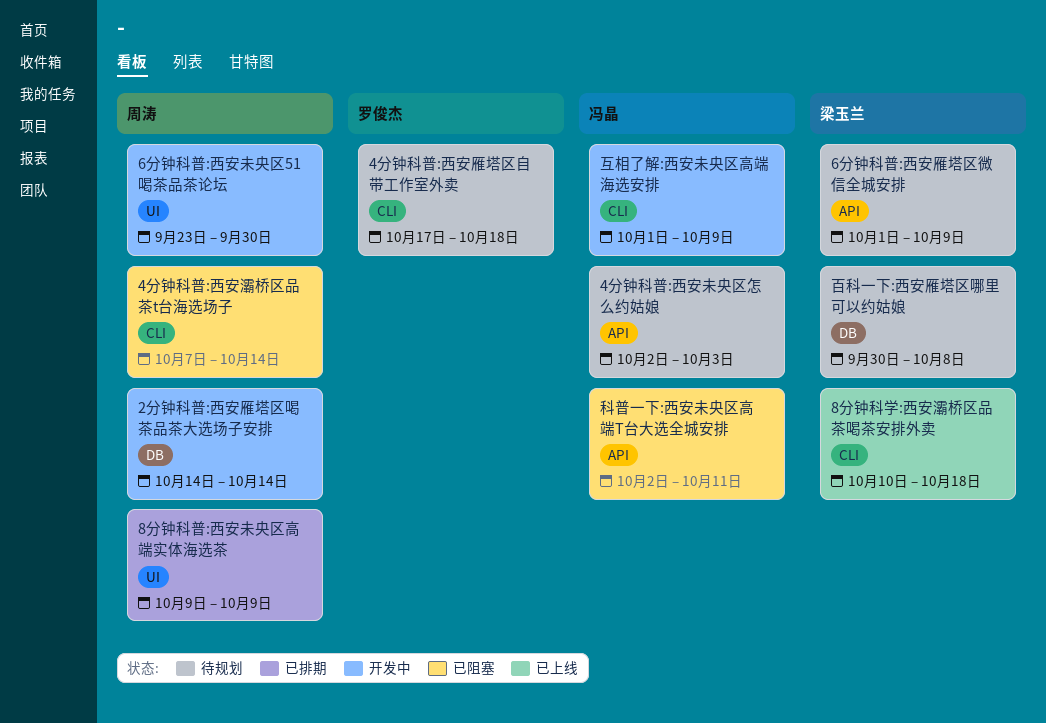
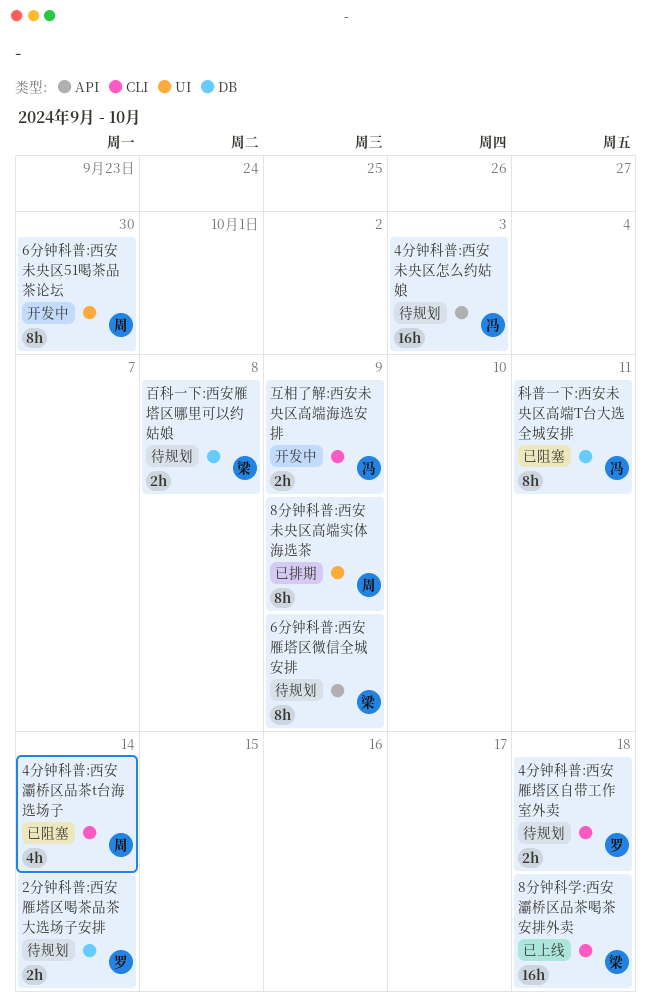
2分钟科普:西安雁塔区喝茶品茶大选场子安排, status: 开发中 -> 待规划
2分钟科普:西安雁塔区喝茶品茶大选场子安排, owner: 周涛 -> 罗俊杰
科普一下:西安未央区高端T台大选全城安排, label: API -> DB

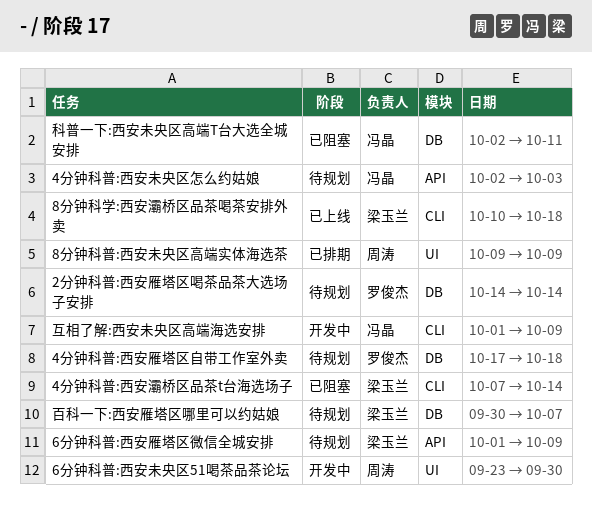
4分钟科普:西安灞桥区品茶t台海选场子, owner: 周涛 -> 梁玉兰
4分钟科普:西安雁塔区自带工作室外卖, label: CLI -> DB
百科一下:西安雁塔区哪里可以约姑娘, due: Oct 8 -> Oct 7

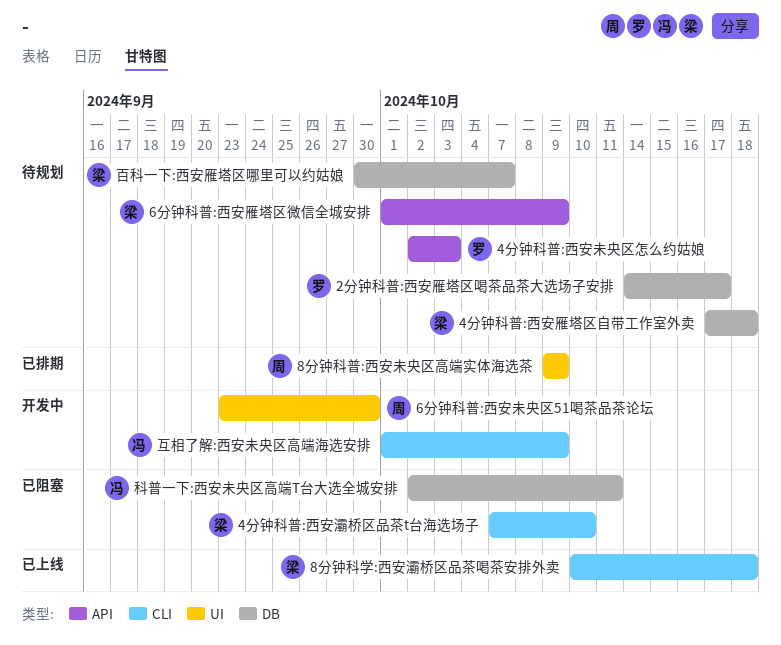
2分钟科普:西安雁塔区喝茶品茶大选场子安排, due: Oct 14 -> Oct 17
4分钟科普:西安未央区怎么约姑娘, owner: 冯晶 -> 罗俊杰
4分钟科普:西安灞桥区品茶t台海选场子, due: Oct 14 -> Oct 10
4分钟科普:西安雁塔区自带工作室外卖, owner: 罗俊杰 -> 梁玉兰

